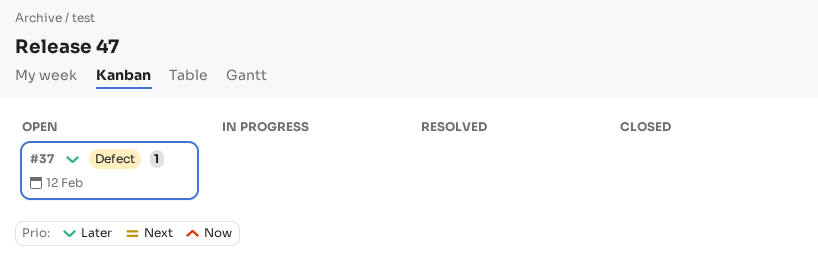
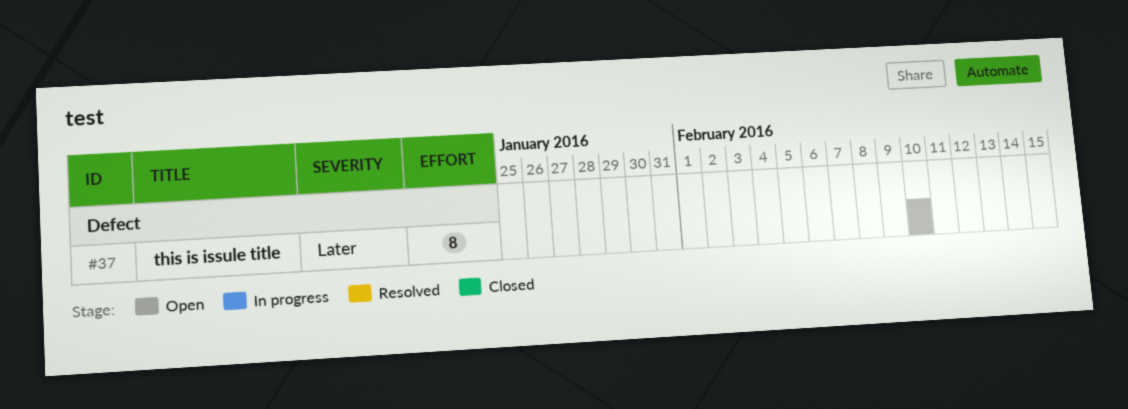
#37, estimate: 1 -> 8
#37, due: Feb 12 -> Feb 10

